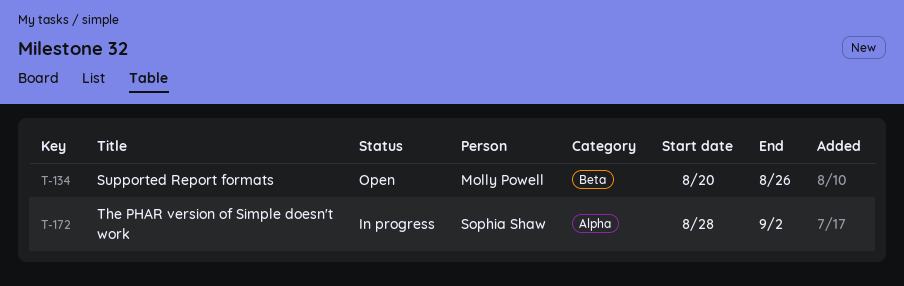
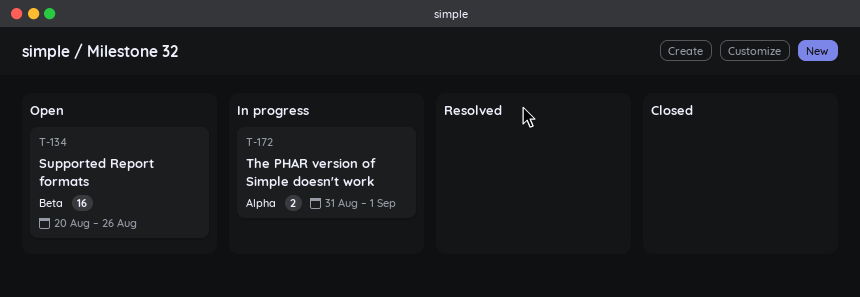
T-172, start: Aug 28 -> Aug 31
T-172, due: Sep 2 -> Sep 1

